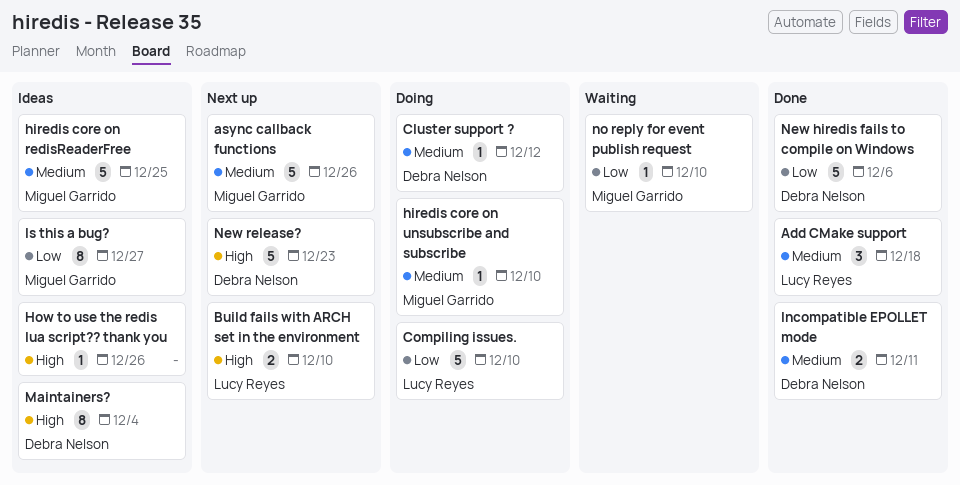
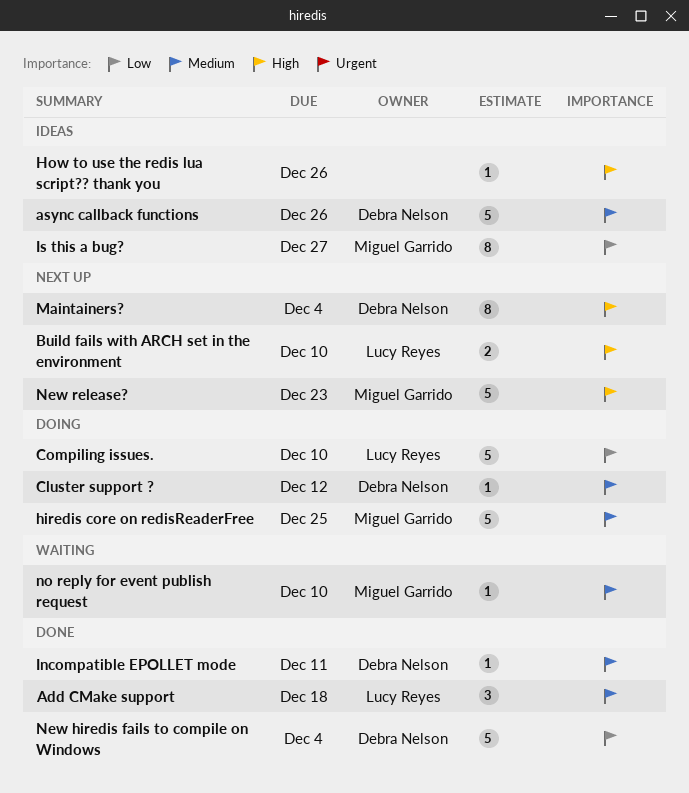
async callback functions, status: Next up -> Ideas
async callback functions, owner: Miguel Garrido -> Debra Nelson
hiredis core on redisReaderFree, status: Ideas -> Doing
hiredis core on unsubscribe and subscribe: present -> none
Incompatible EPOLLET mode, estimate: 2 -> 1
Maintainers?, status: Ideas -> Next up
New hiredis fails to compile on Windows, due: Dec 6 -> Dec 4
New release?, owner: Debra Nelson -> Miguel Garrido
no reply for event publish request, priority: Low -> Medium

